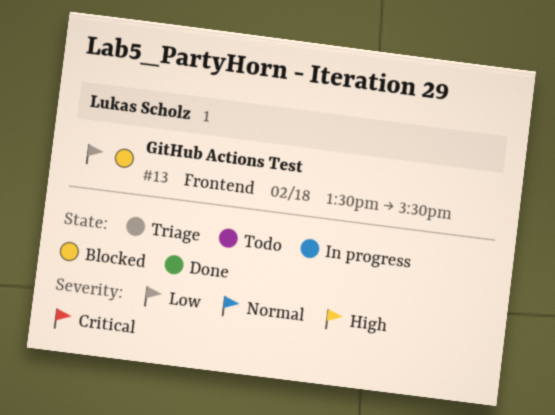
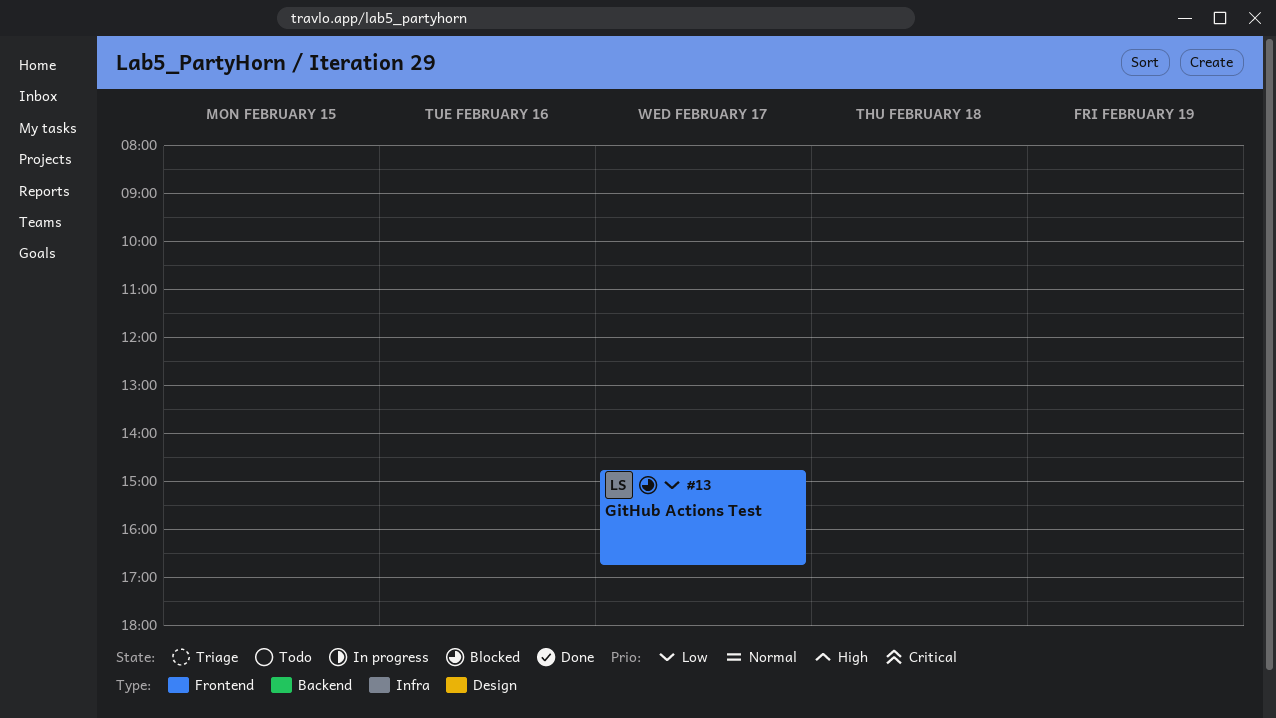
#13, day: Feb 18 -> Feb 17
#13, begins: 13:30 -> 14:45
#13, ends: 15:30 -> 16:45

